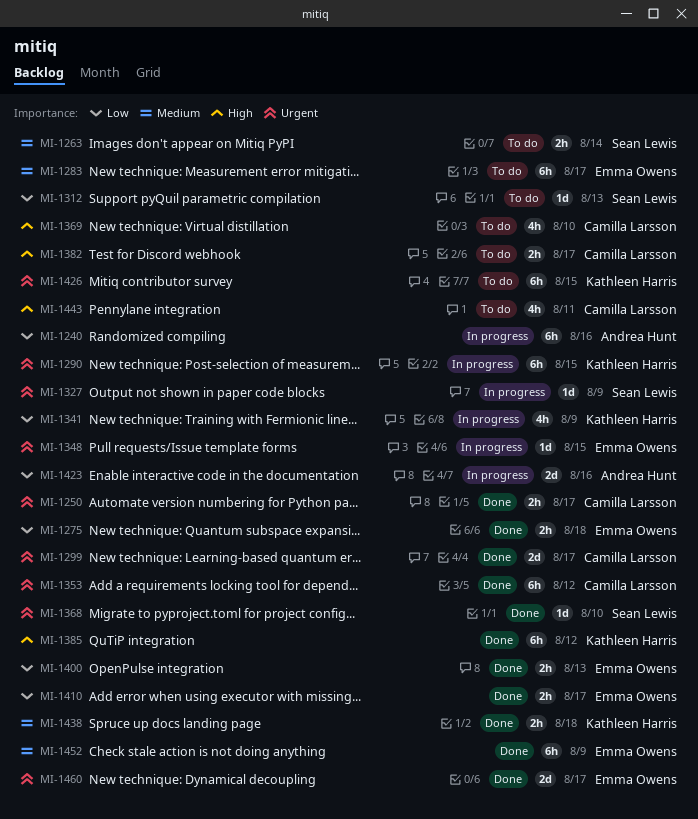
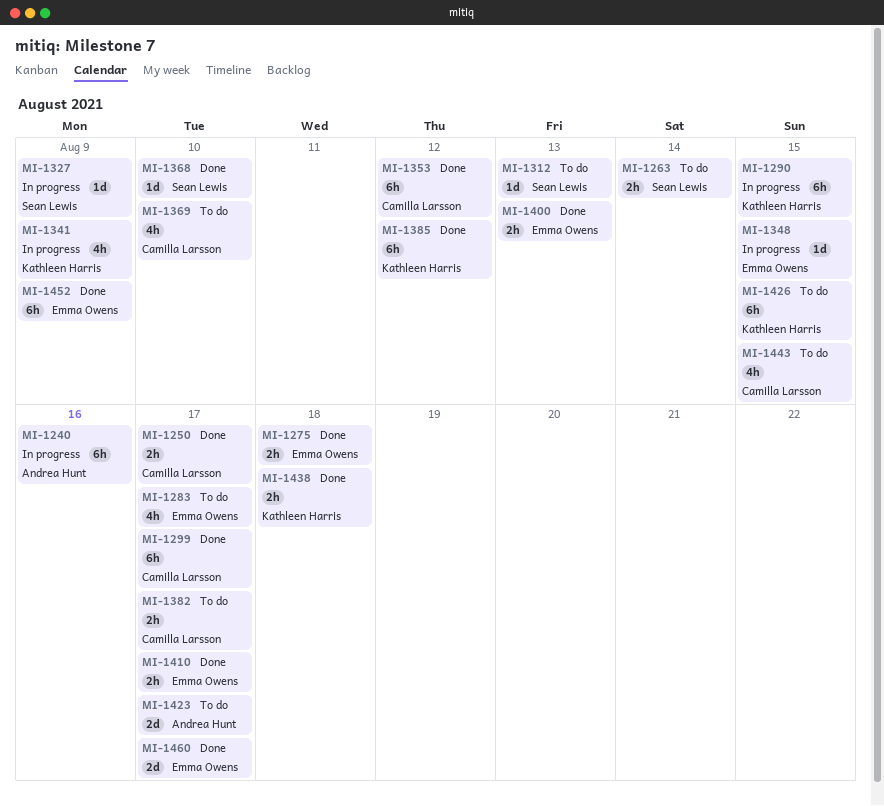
MI-1283, estimate: 6h -> 4h
MI-1299, estimate: 2d -> 6h
MI-1423, status: In progress -> To do
MI-1423, due: Aug 16 -> Aug 17
MI-1443, due: Aug 11 -> Aug 15

